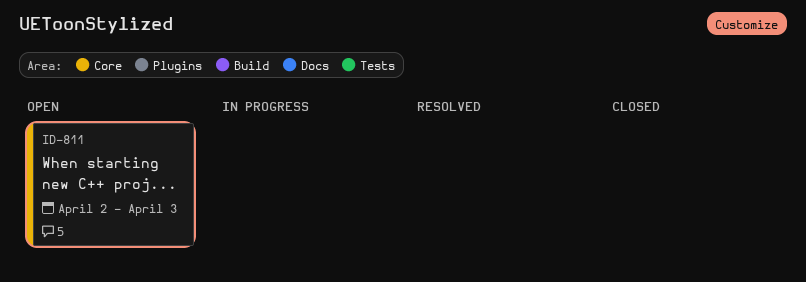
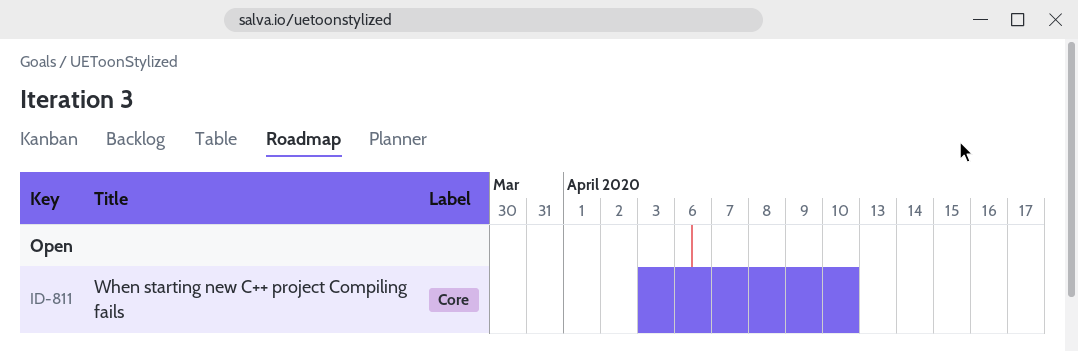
ID-811, start: Apr 2 -> Apr 3
ID-811, due: Apr 3 -> Apr 10

